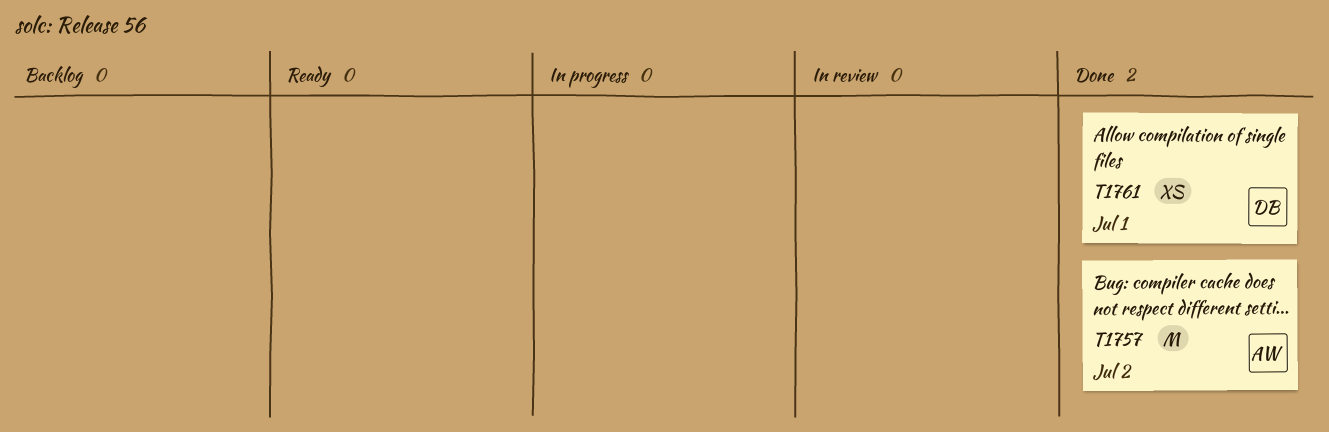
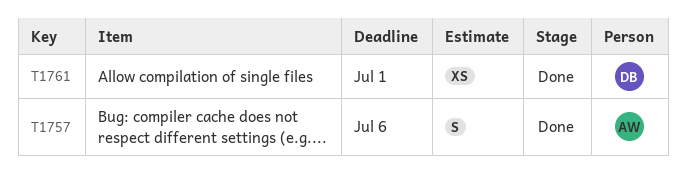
T1757, estimate: M -> S
T1757, due: Jul 2 -> Jul 6

